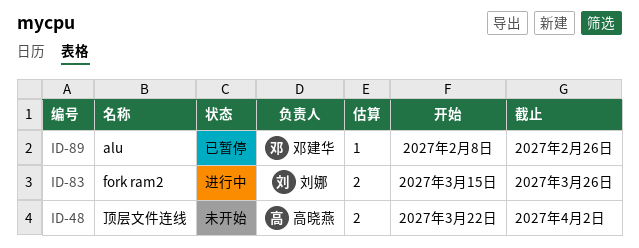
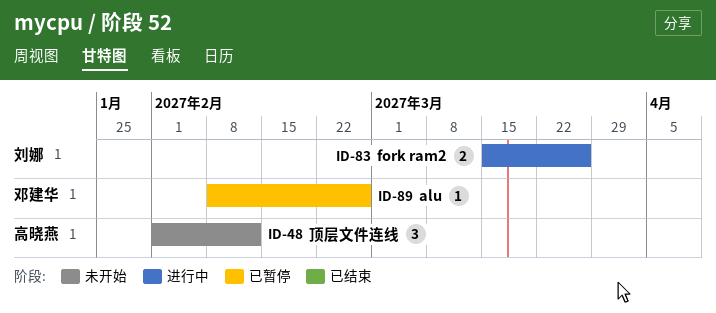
ID-48, estimate: 2 -> 3
ID-48, start: Mar 22 -> Feb 1
ID-48, due: Apr 2 -> Feb 12

